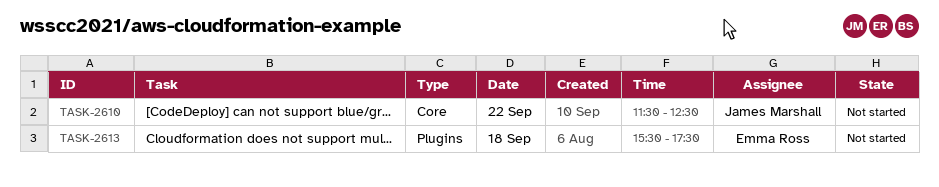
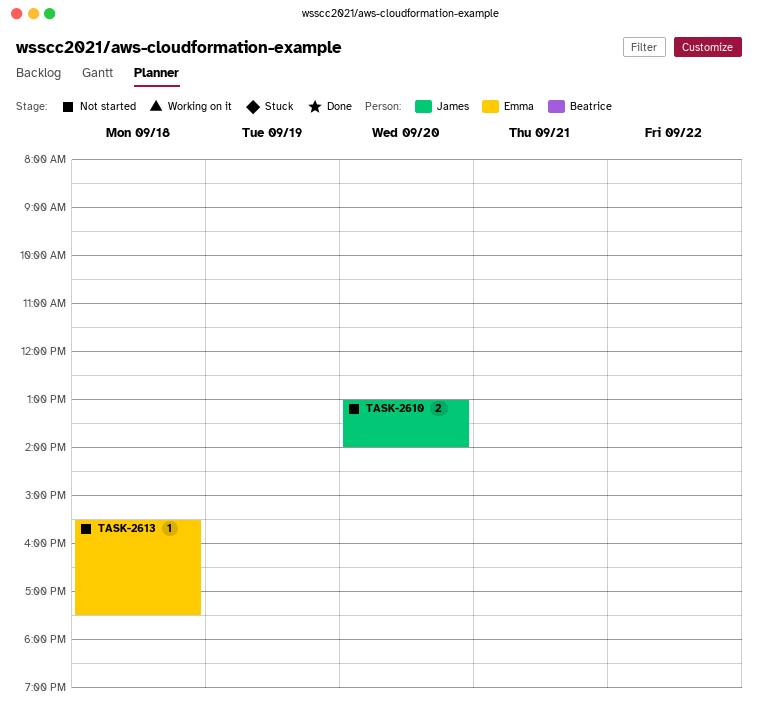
TASK-2610, day: Sep 22 -> Sep 20
TASK-2610, begins: 11:30 -> 13:00
TASK-2610, ends: 12:30 -> 14:00

